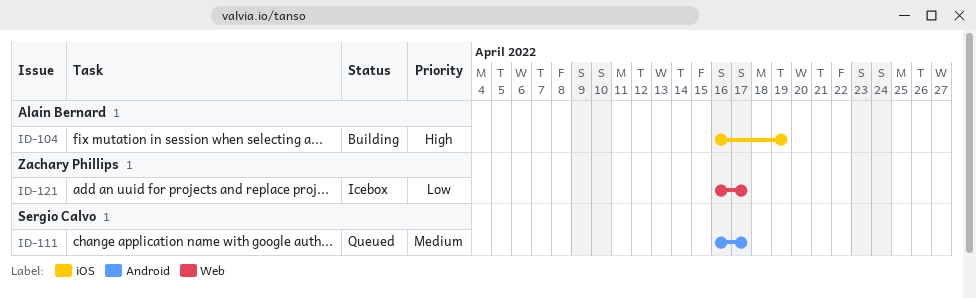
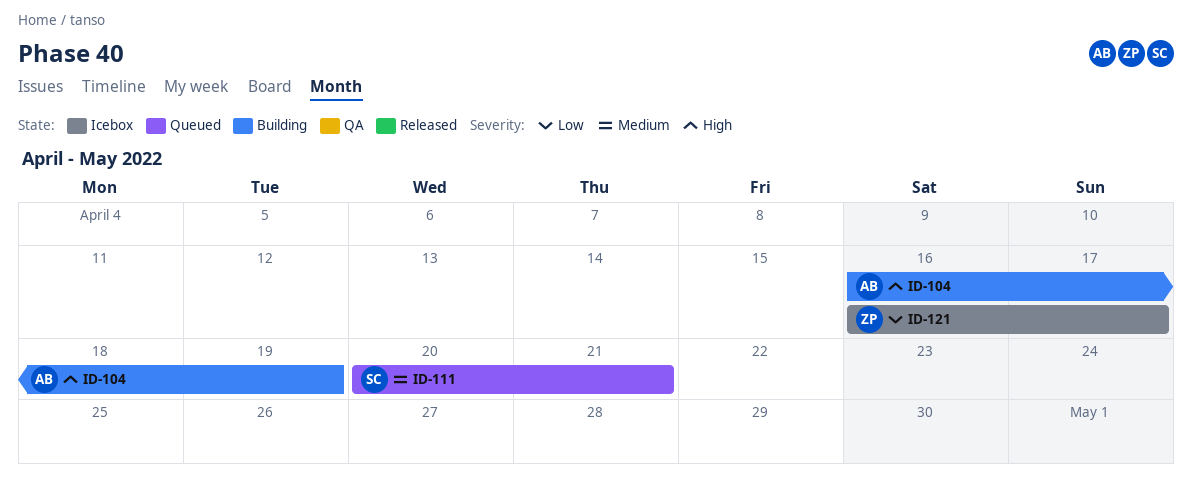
ID-111, start: Apr 16 -> Apr 20
ID-111, due: Apr 17 -> Apr 21

